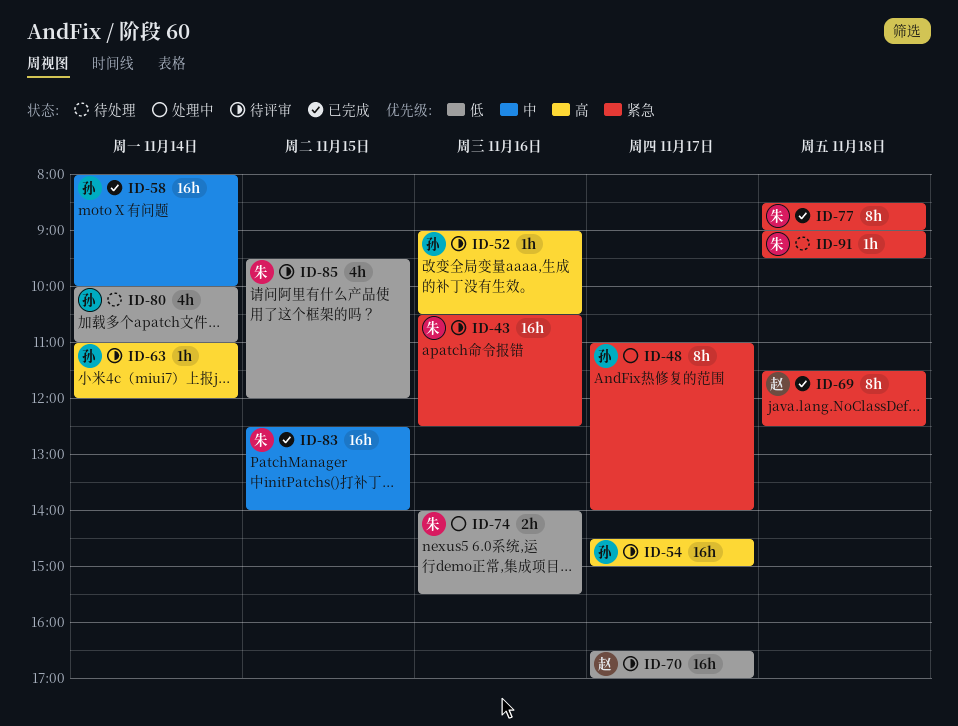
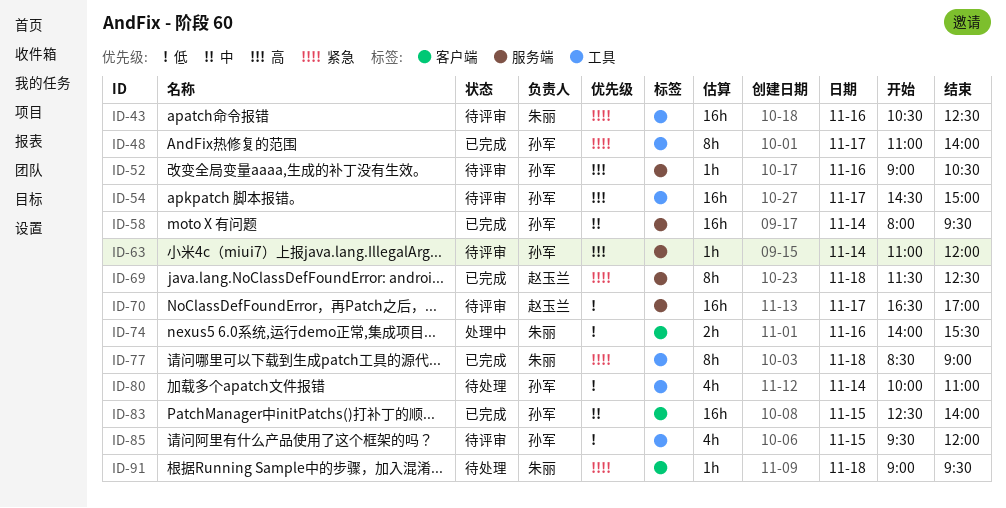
ID-48, status: 处理中 -> 已完成
ID-58, ends: 10:00 -> 09:30
ID-83, owner: 朱丽 -> 孙军
ID-85, owner: 朱丽 -> 孙军

